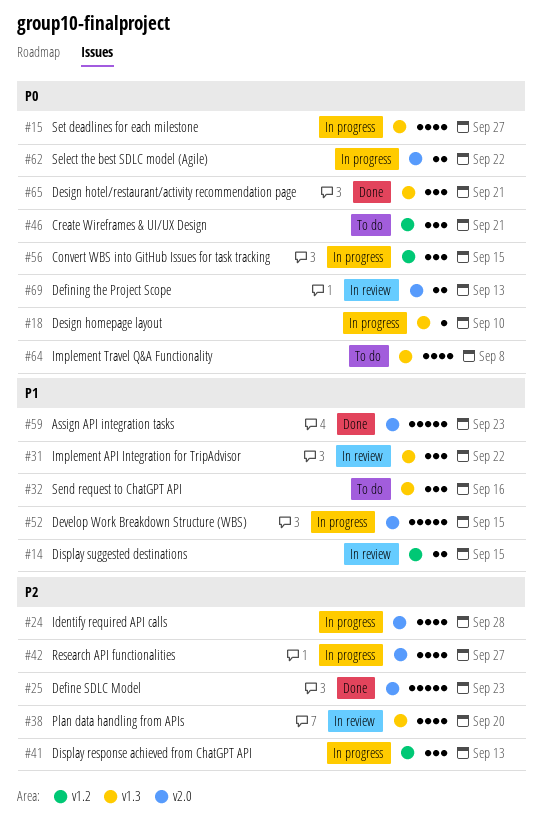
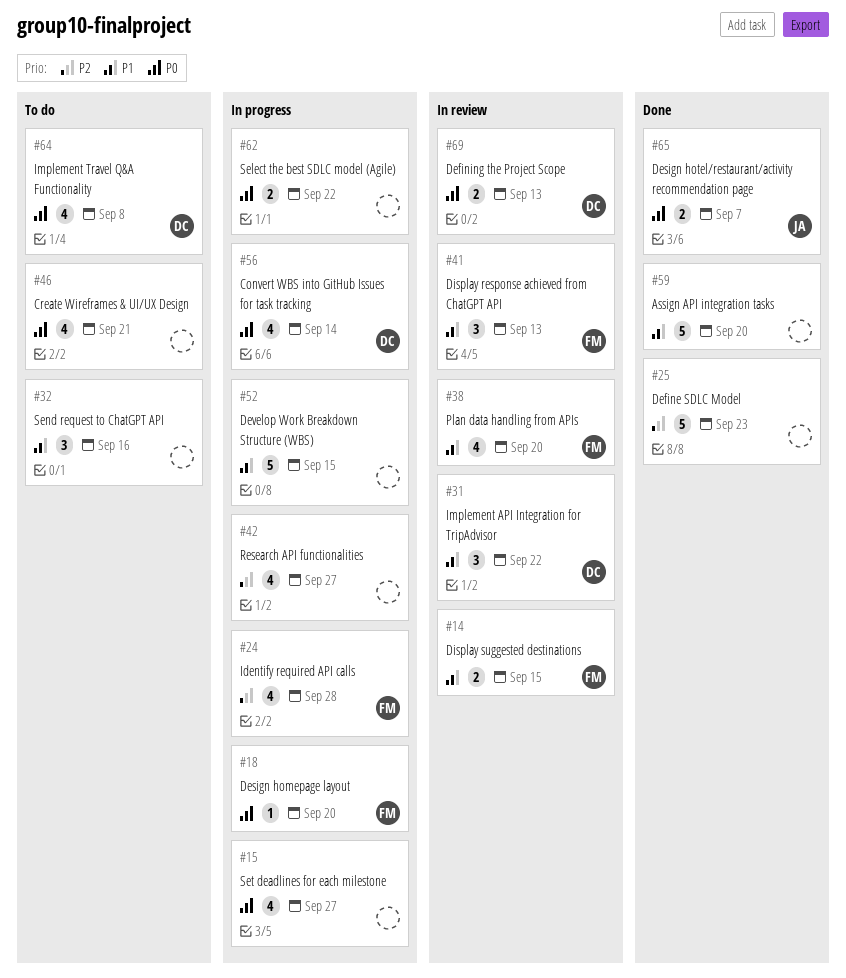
#18, due: Sep 10 -> Sep 20
#38, priority: P2 -> P1
#41, status: In progress -> In review
#41, priority: P2 -> P1
#46, estimate: 3 -> 4
#56, estimate: 3 -> 4
#56, due: Sep 15 -> Sep 14
#59, due: Sep 23 -> Sep 20
#65, estimate: 3 -> 2
#65, due: Sep 21 -> Sep 7

